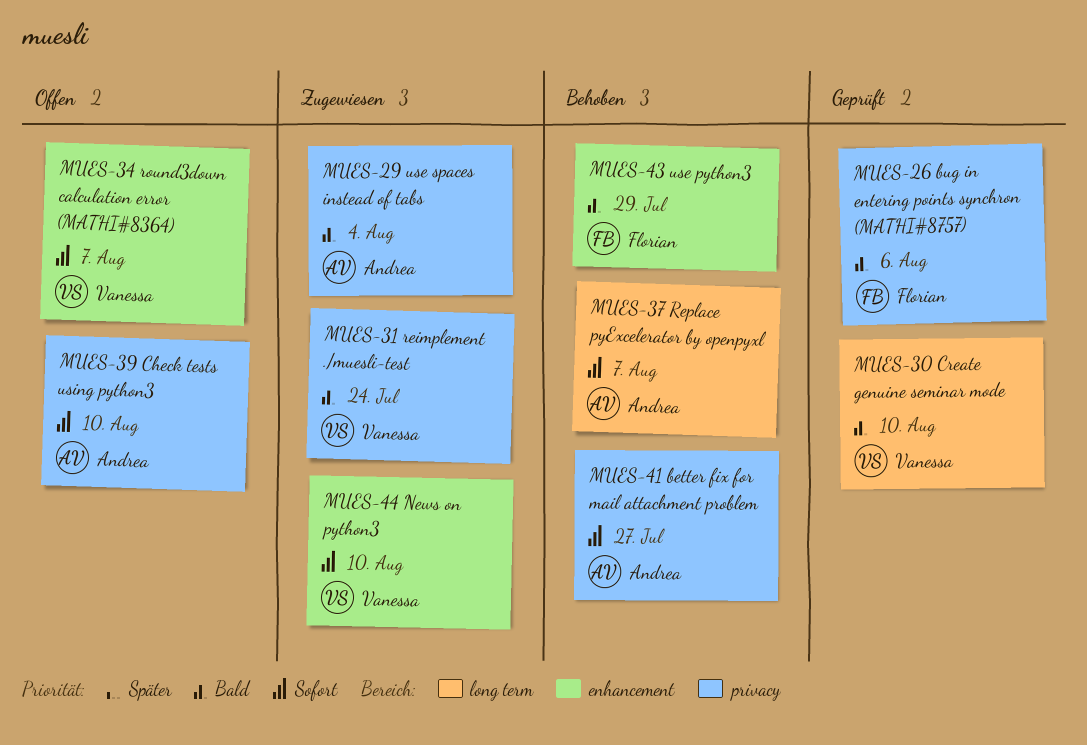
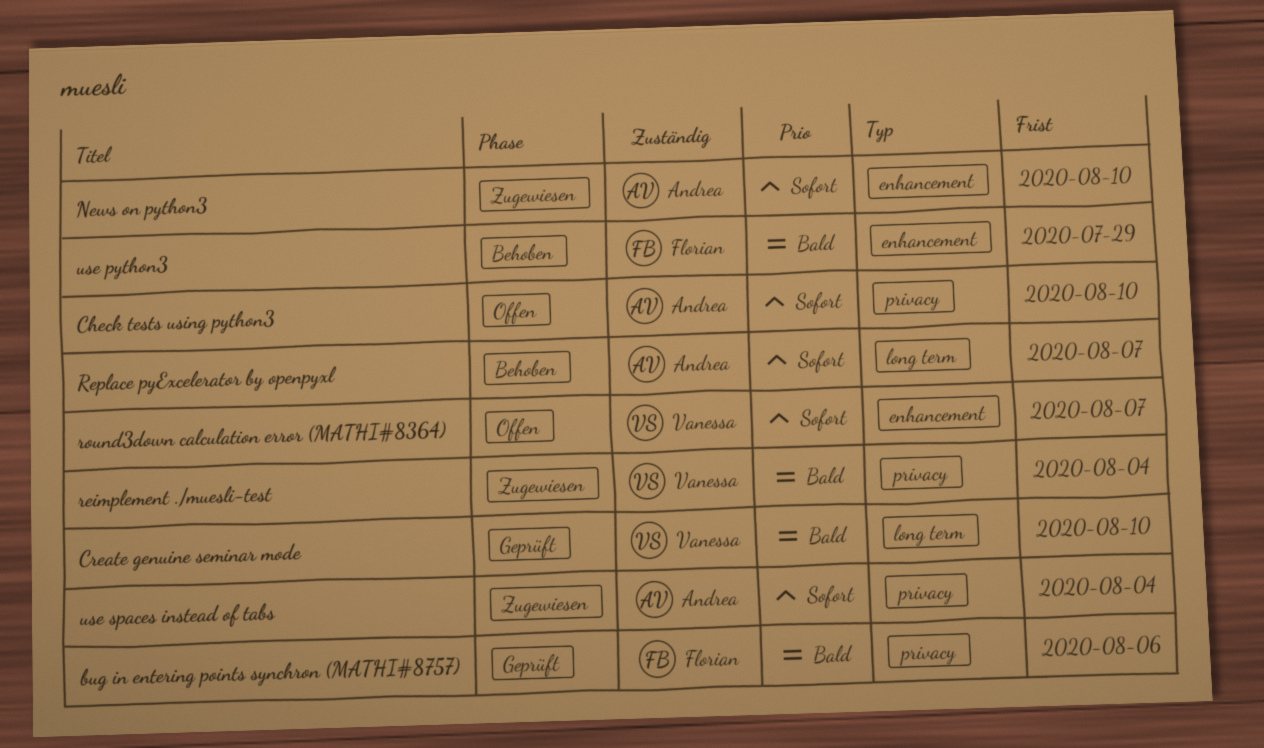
better fix for mail attachment problem: present -> none
News on python3, owner: Vanessa -> Andrea
reimplement ./muesli-test, due: Jul 24 -> Aug 4
use spaces instead of tabs, priority: Bald -> Sofort

